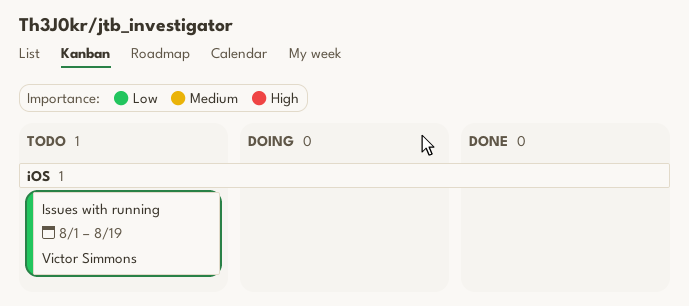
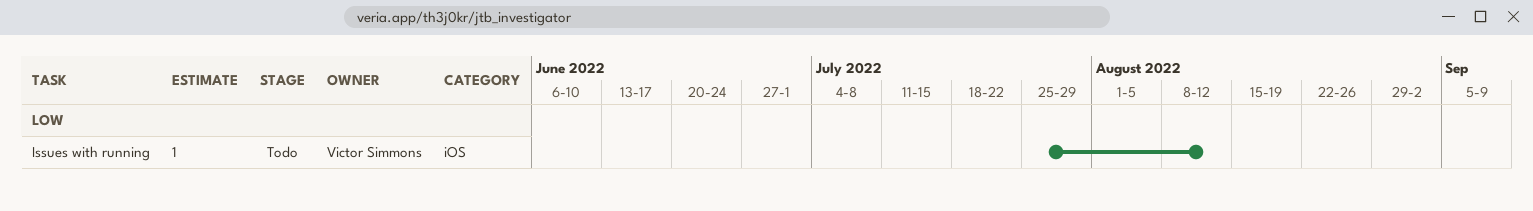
Issues with running, start: Aug 1 -> Jul 25
Issues with running, due: Aug 19 -> Aug 12

